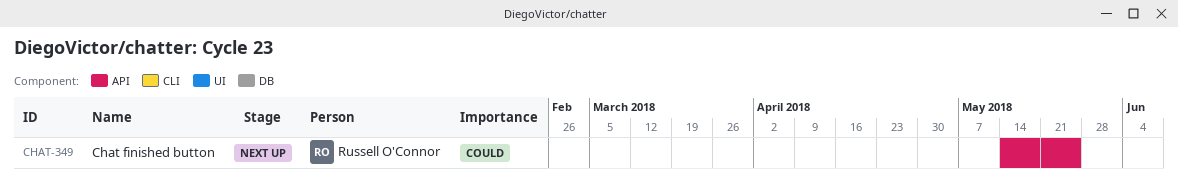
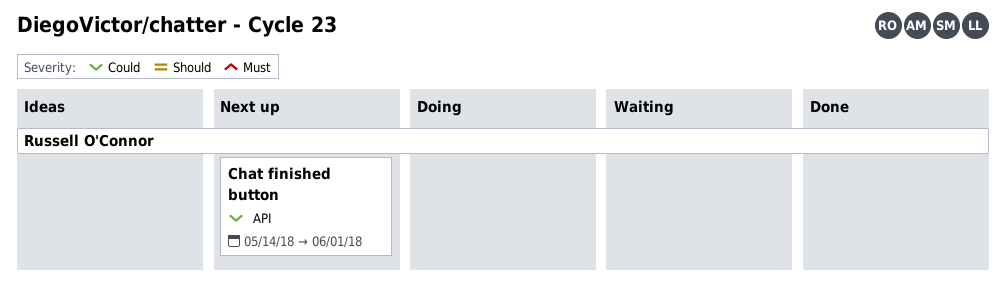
Chat finished button, due: May 25 -> Jun 1

